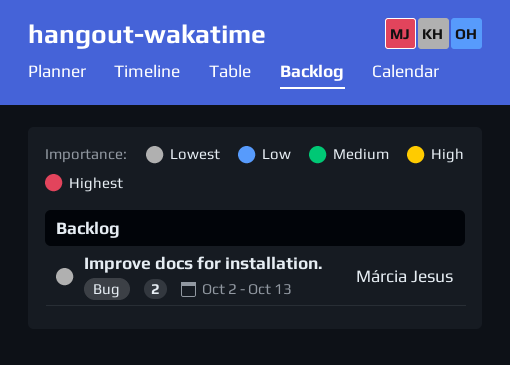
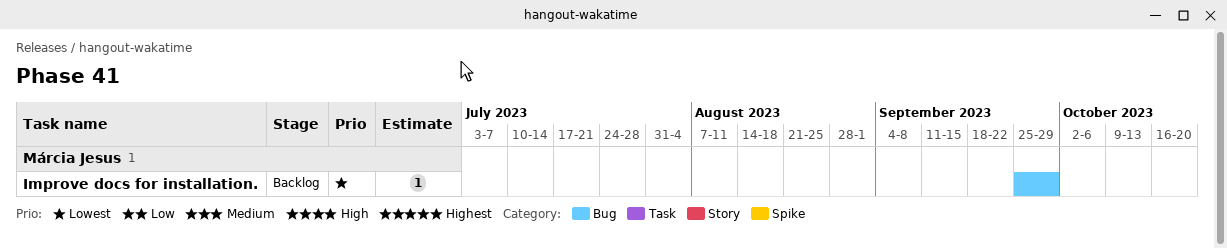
Improve docs for installation., estimate: 2 -> 1
Improve docs for installation., start: Oct 2 -> Sep 25
Improve docs for installation., due: Oct 13 -> Sep 29

